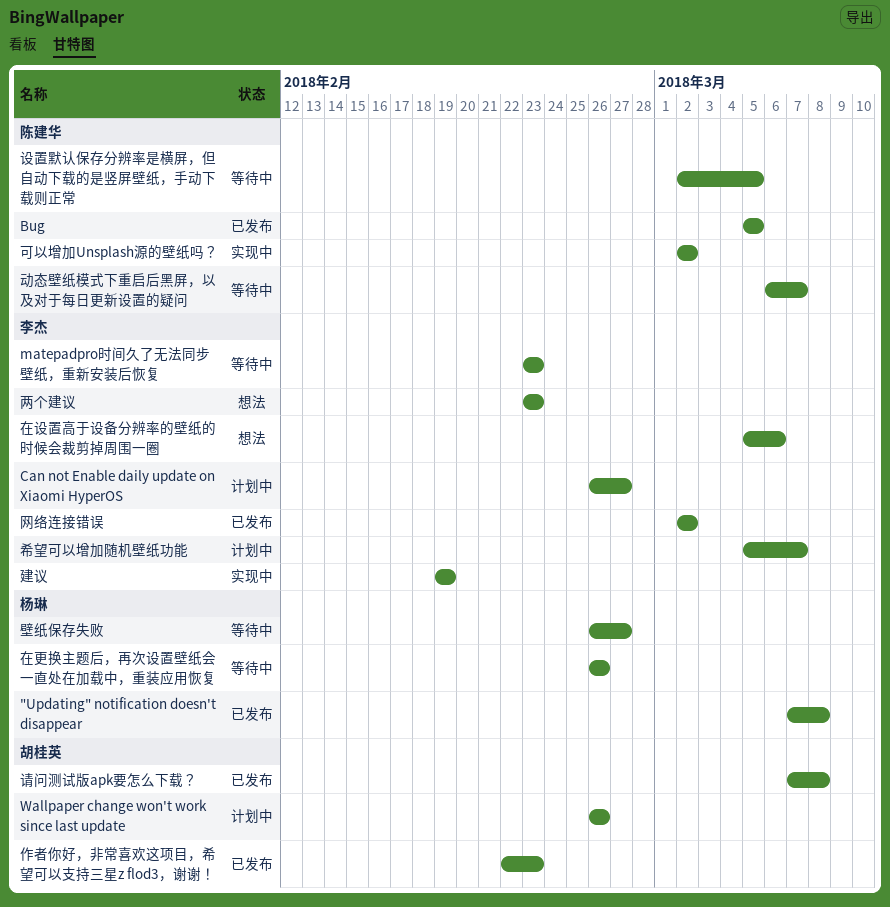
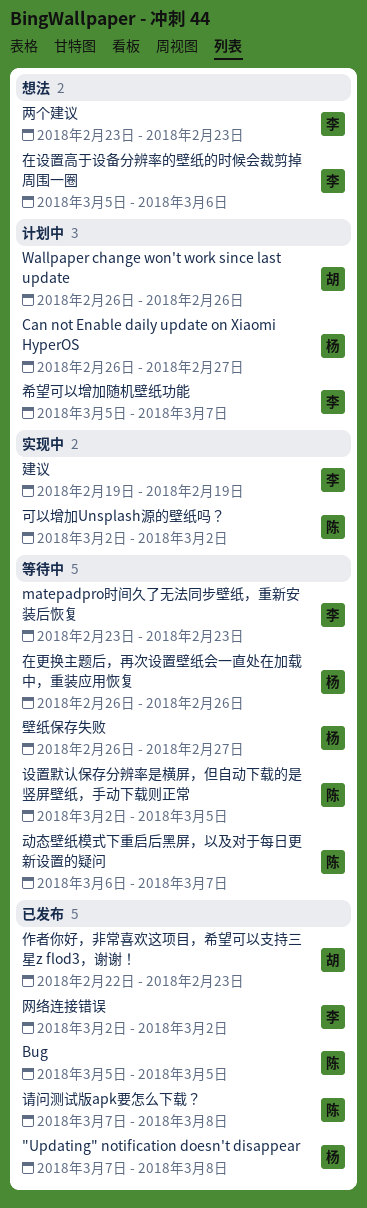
Can not Enable daily update on Xiaomi HyperOS, owner: 李杰 -> 杨琳
请问测试版apk要怎么下载？, owner: 胡桂英 -> 陈建华

